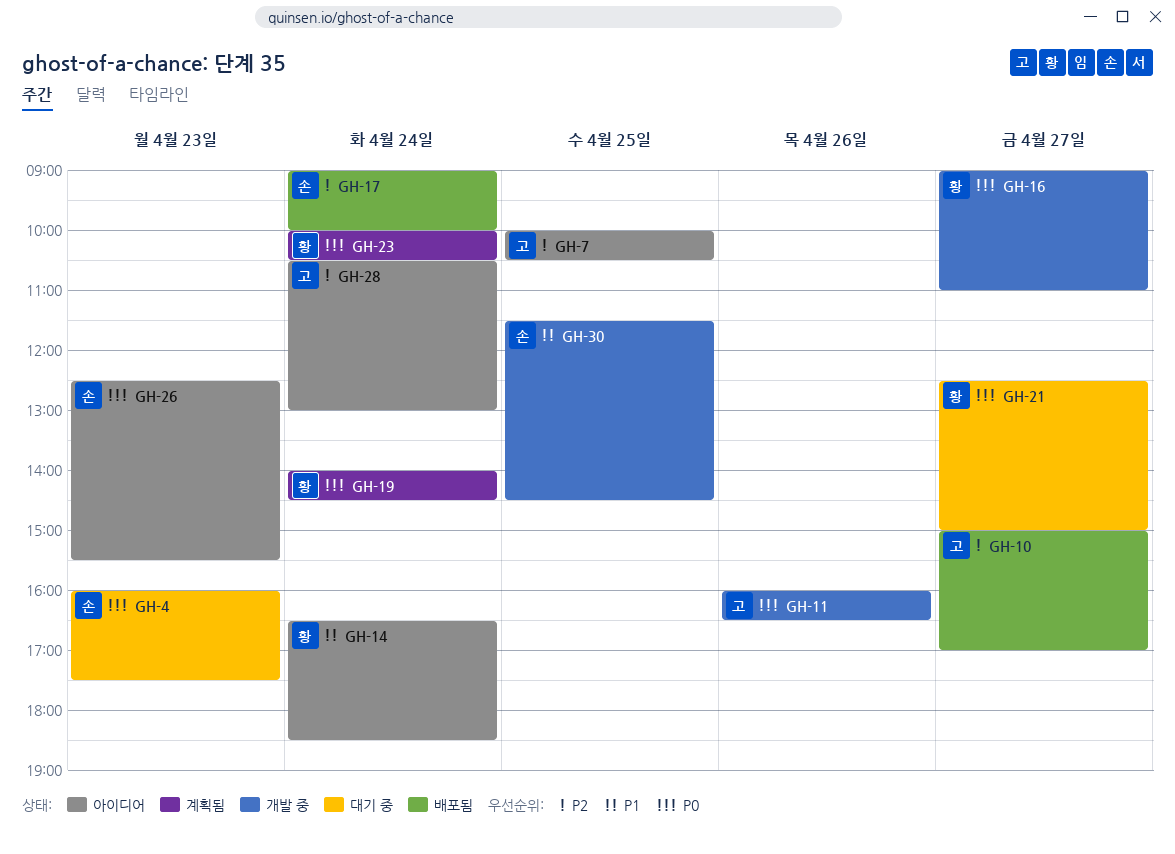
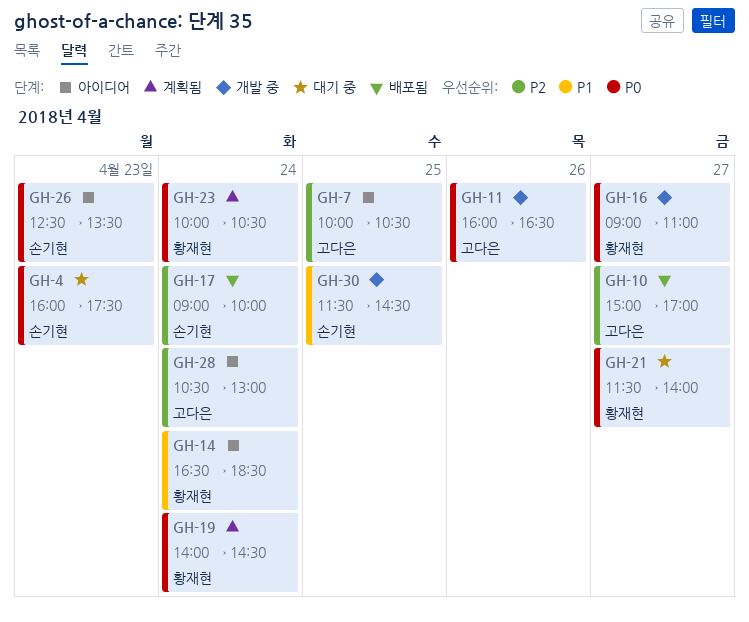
GH-21, begins: 12:30 -> 11:30
GH-21, ends: 15:00 -> 14:00
GH-26, ends: 15:30 -> 13:30

